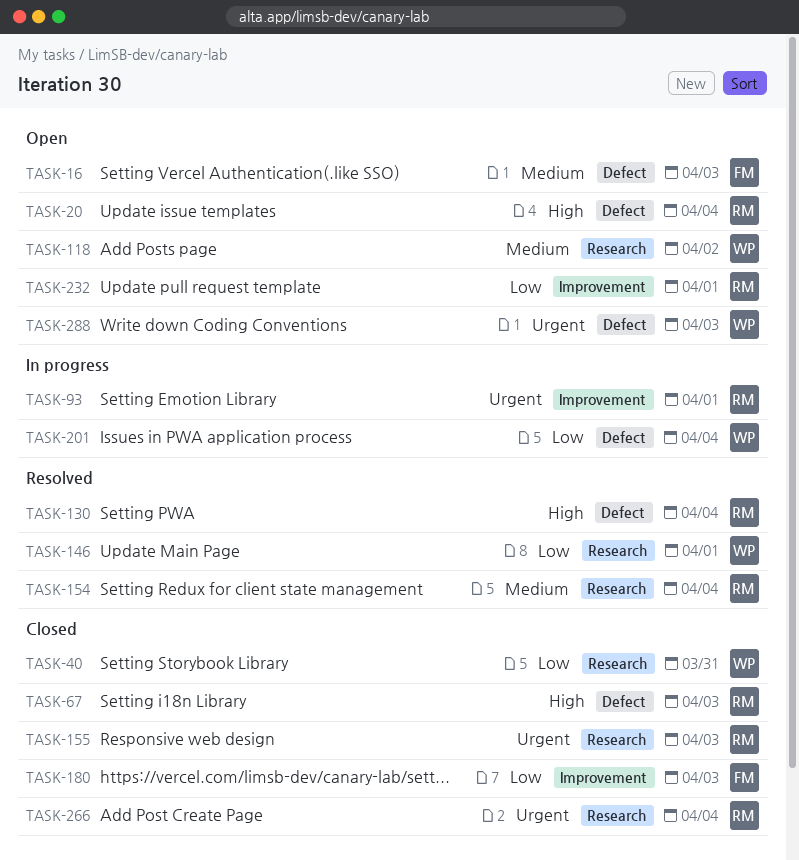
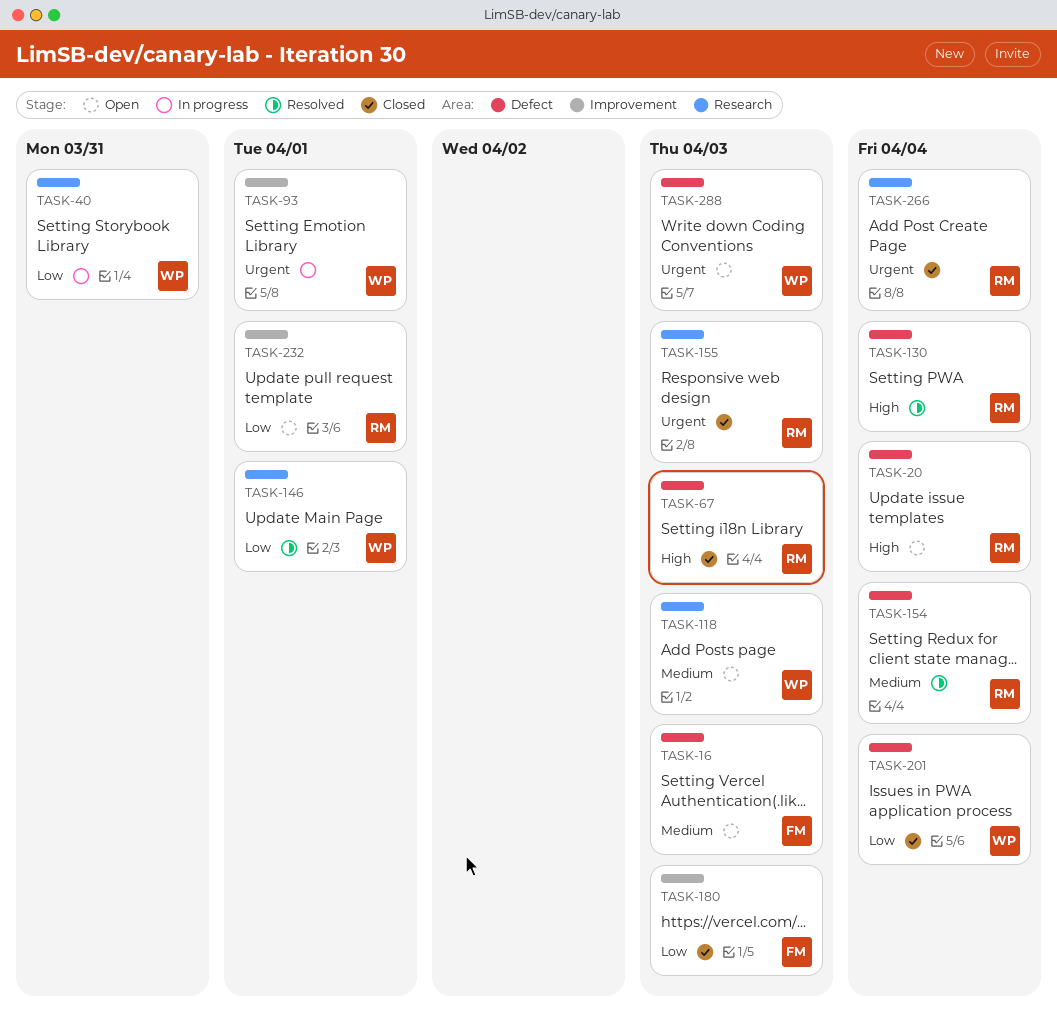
TASK-40, status: Closed -> In progress
TASK-93, owner: RM -> WP
TASK-118, due: Apr 2 -> Apr 3
TASK-154, label: Research -> Defect
TASK-201, status: In progress -> Closed

